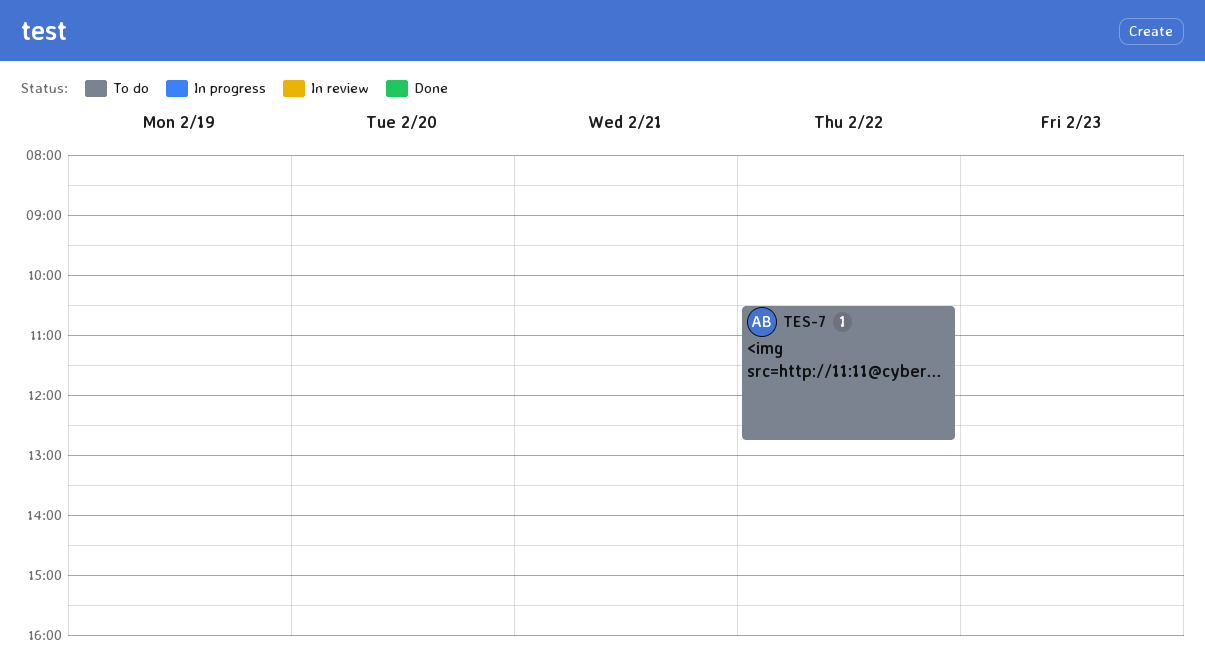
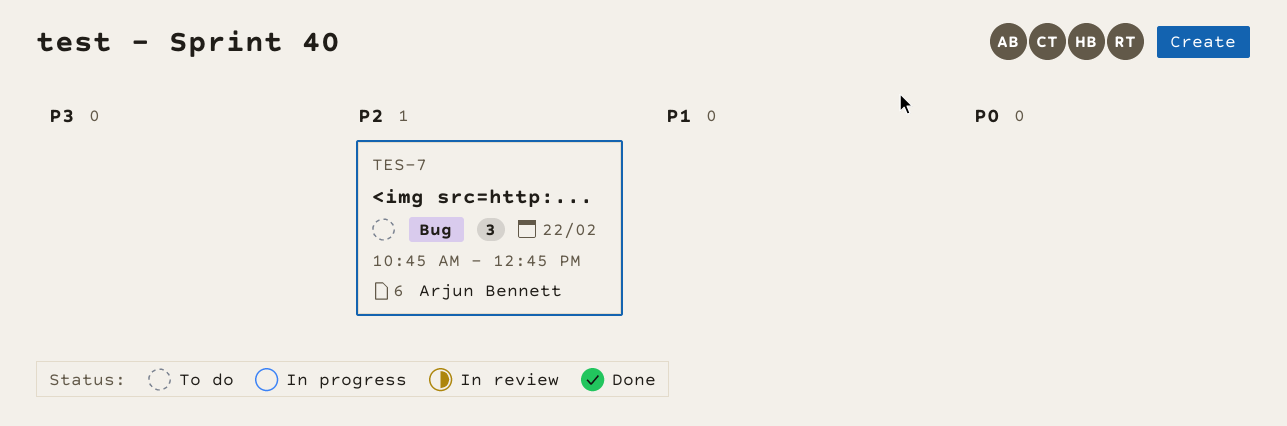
TES-7, estimate: 1 -> 3
TES-7, begins: 10:30 -> 10:45

